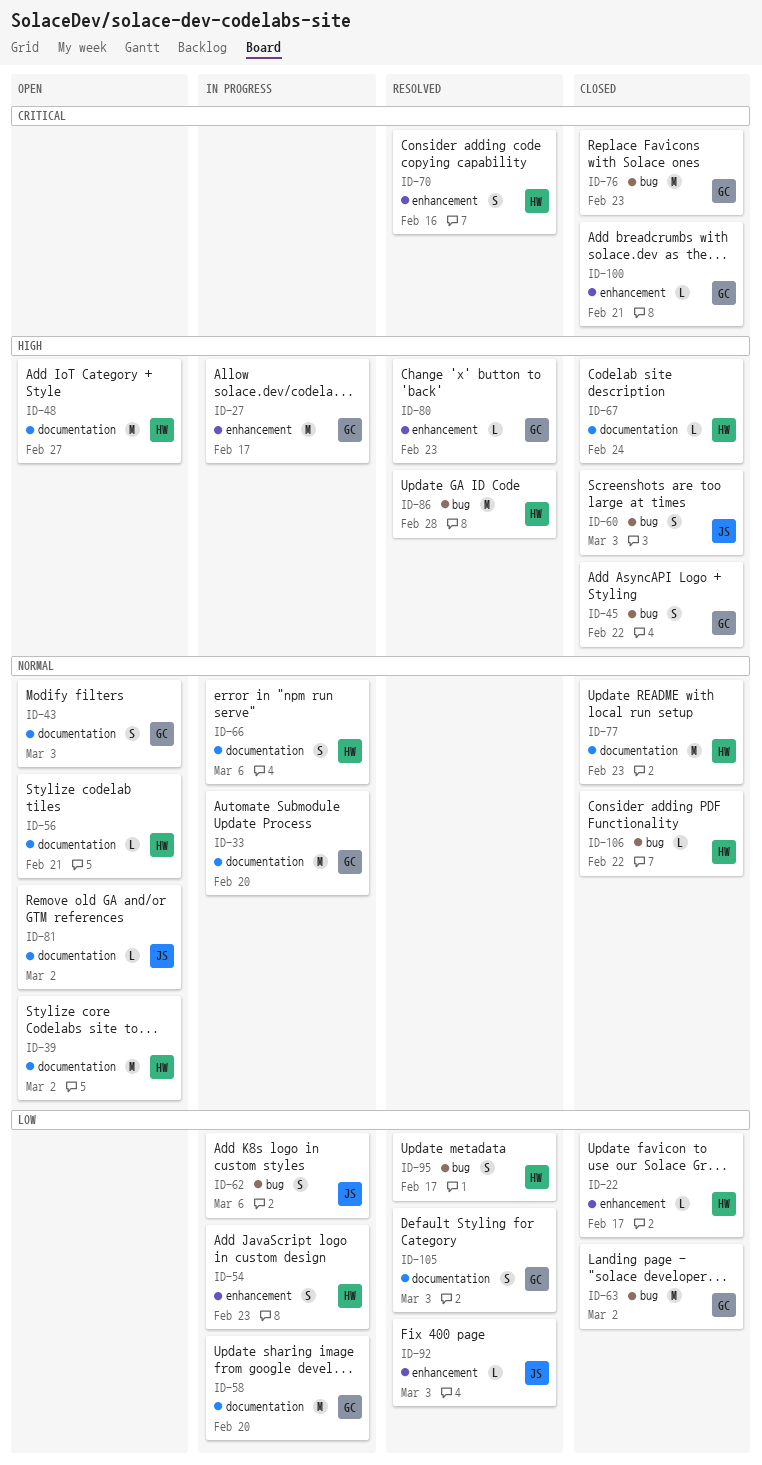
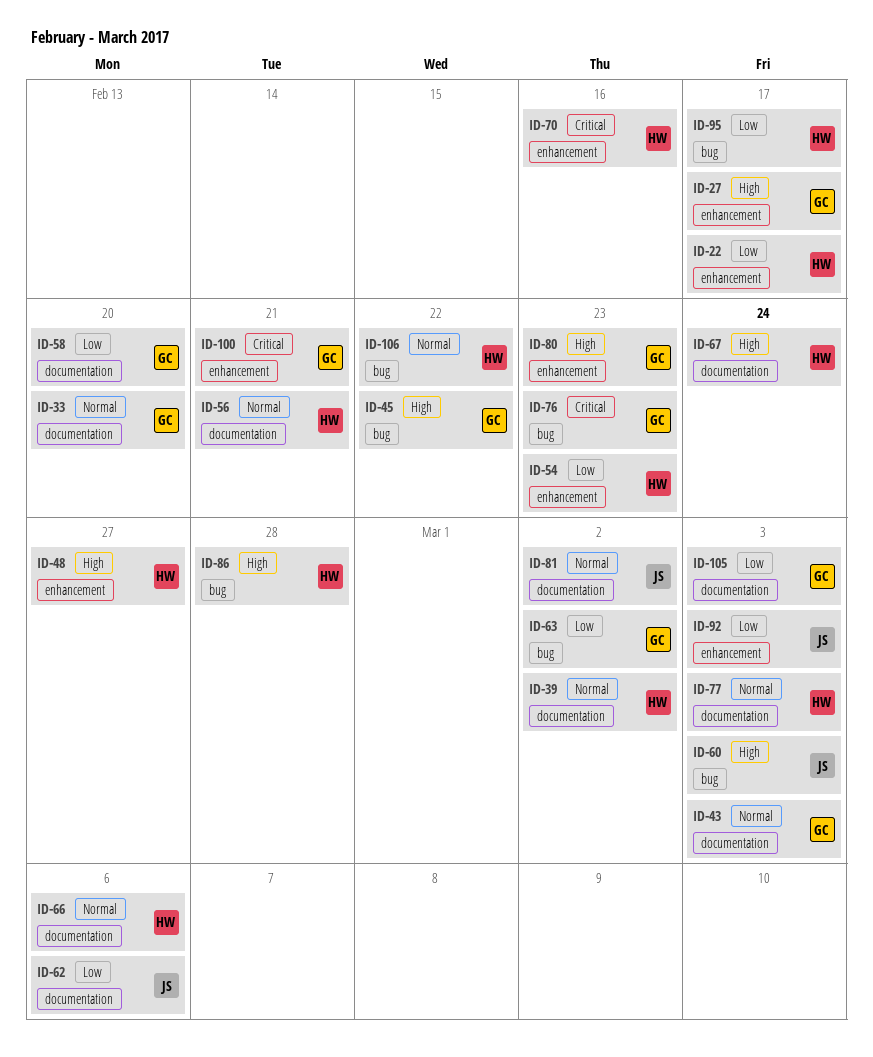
ID-48, label: documentation -> enhancement
ID-62, label: bug -> documentation
ID-77, due: Feb 23 -> Mar 3

